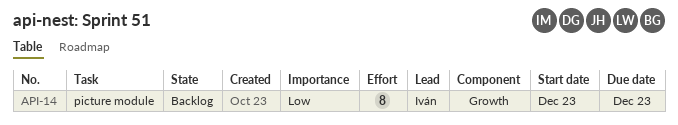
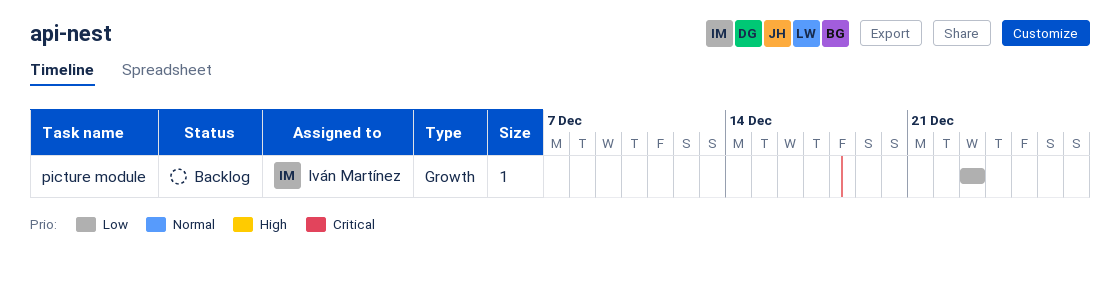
picture module, estimate: 8 -> 1

